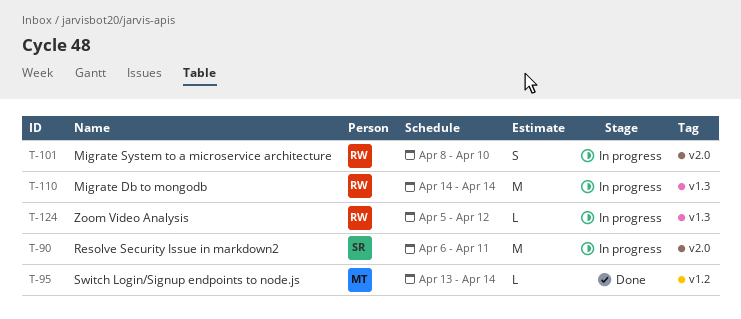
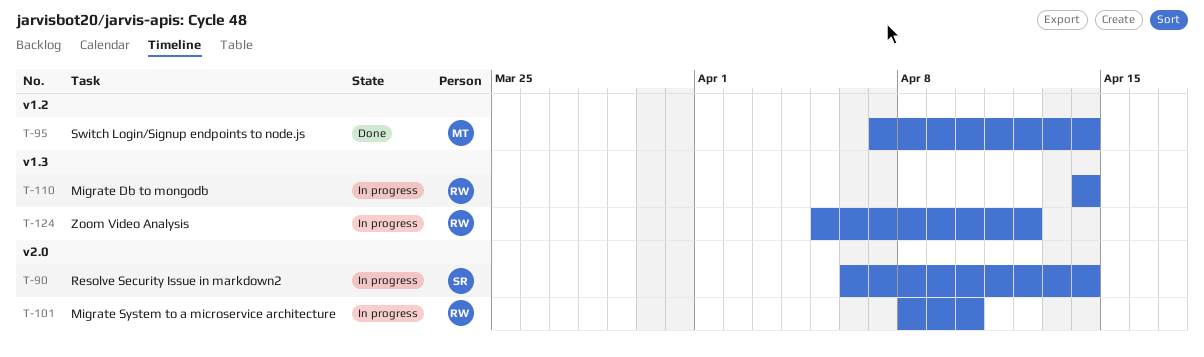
T-90, due: Apr 11 -> Apr 14
T-95, start: Apr 13 -> Apr 7

